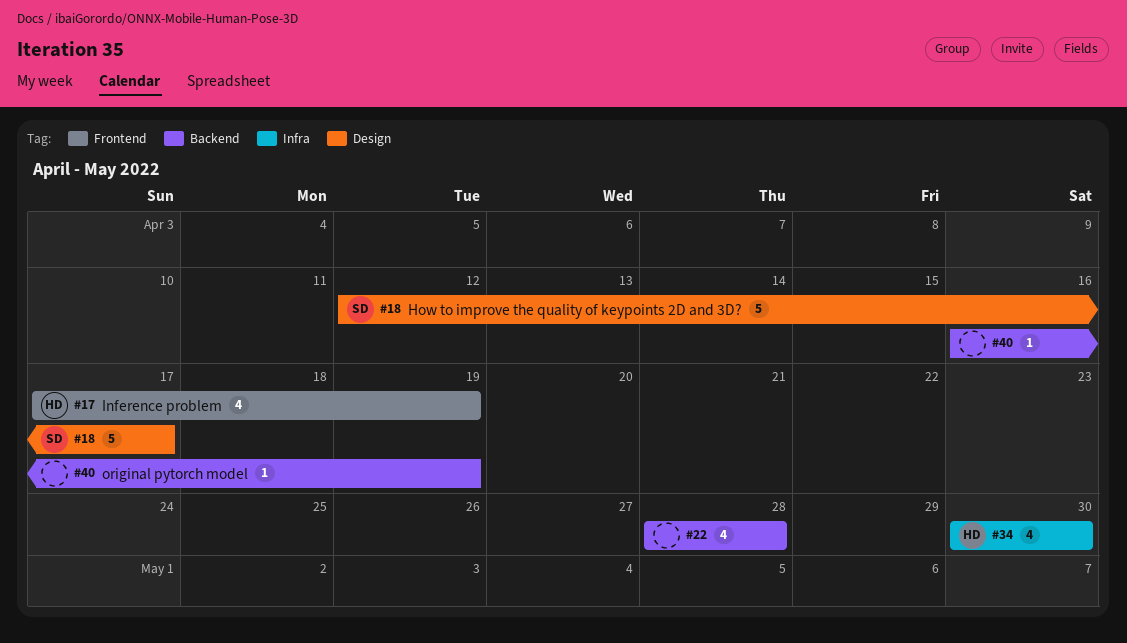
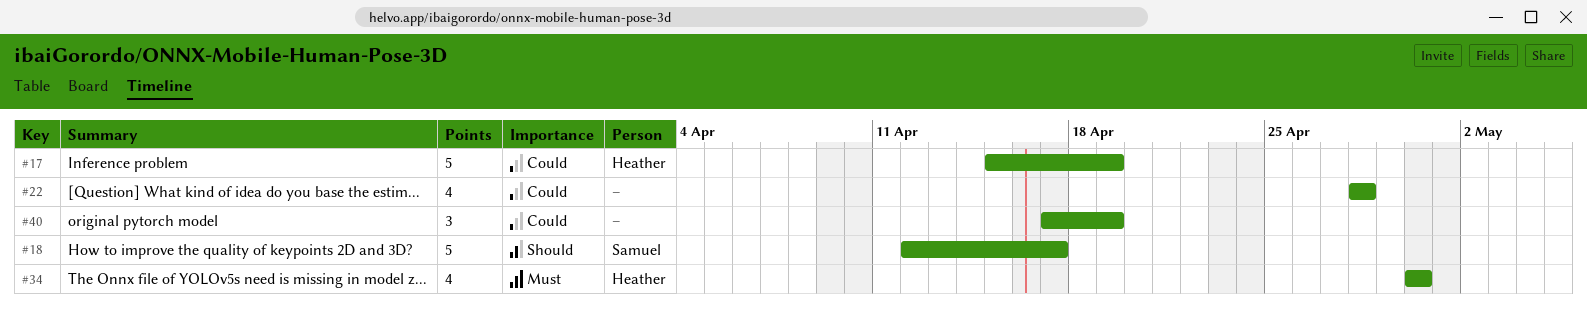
#17, estimate: 4 -> 5
#17, start: Apr 17 -> Apr 15
#40, estimate: 1 -> 3
#40, start: Apr 16 -> Apr 17

